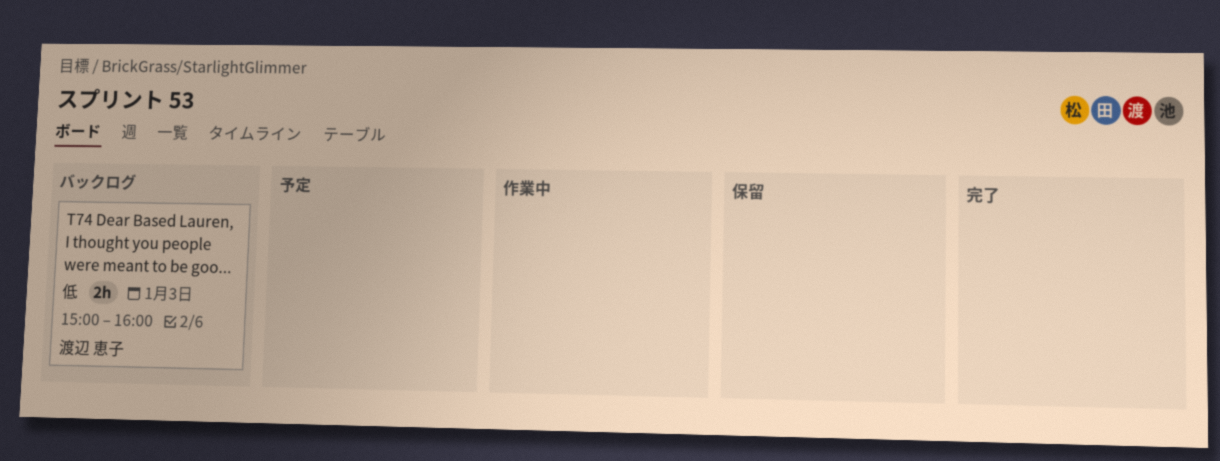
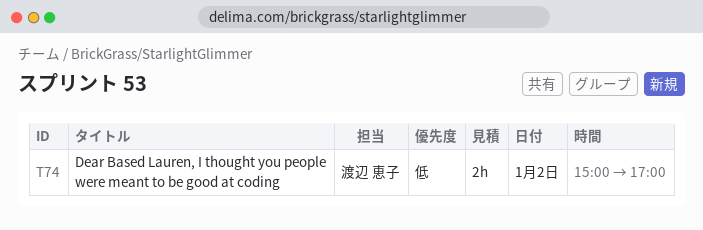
T74, day: Jan 3 -> Jan 2
T74, ends: 16:00 -> 17:00

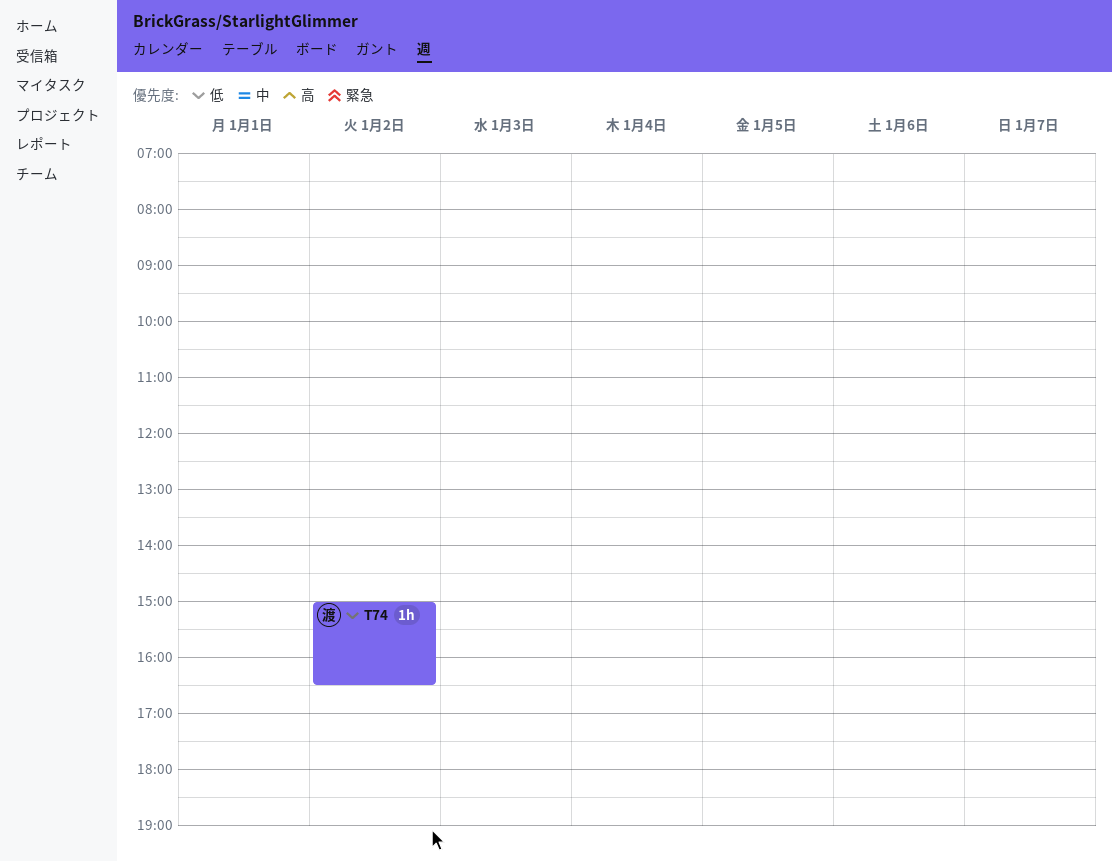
T74, estimate: 2h -> 1h
T74, ends: 17:00 -> 16:30

